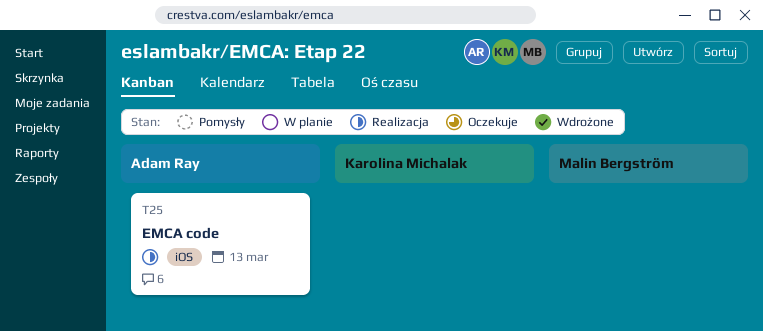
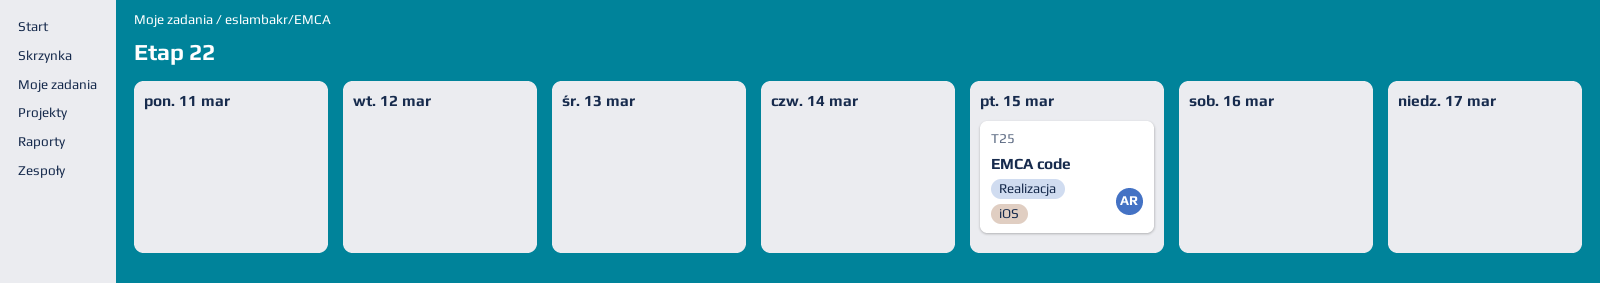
T25, due: Mar 13 -> Mar 15

